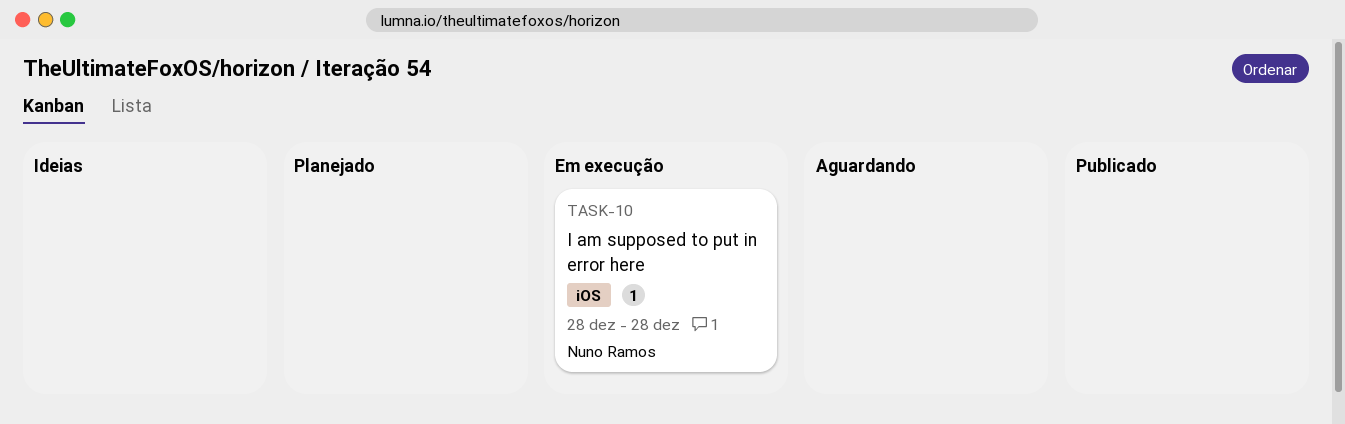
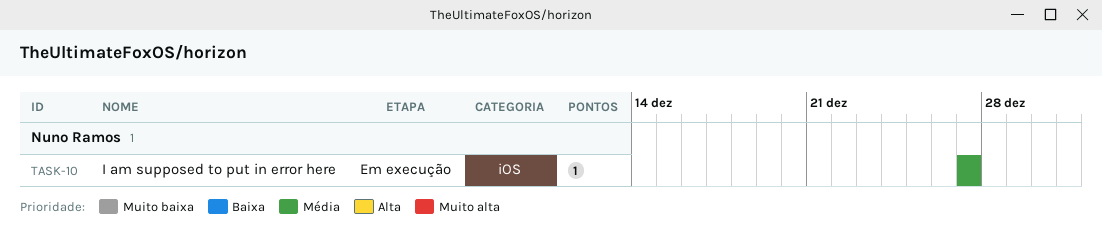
TASK-10, start: Dec 28 -> Dec 27
TASK-10, due: Dec 28 -> Dec 27

